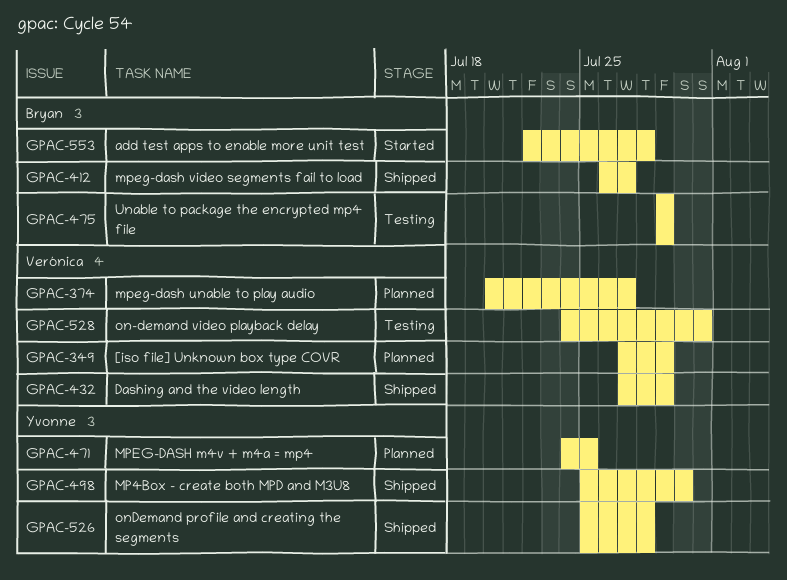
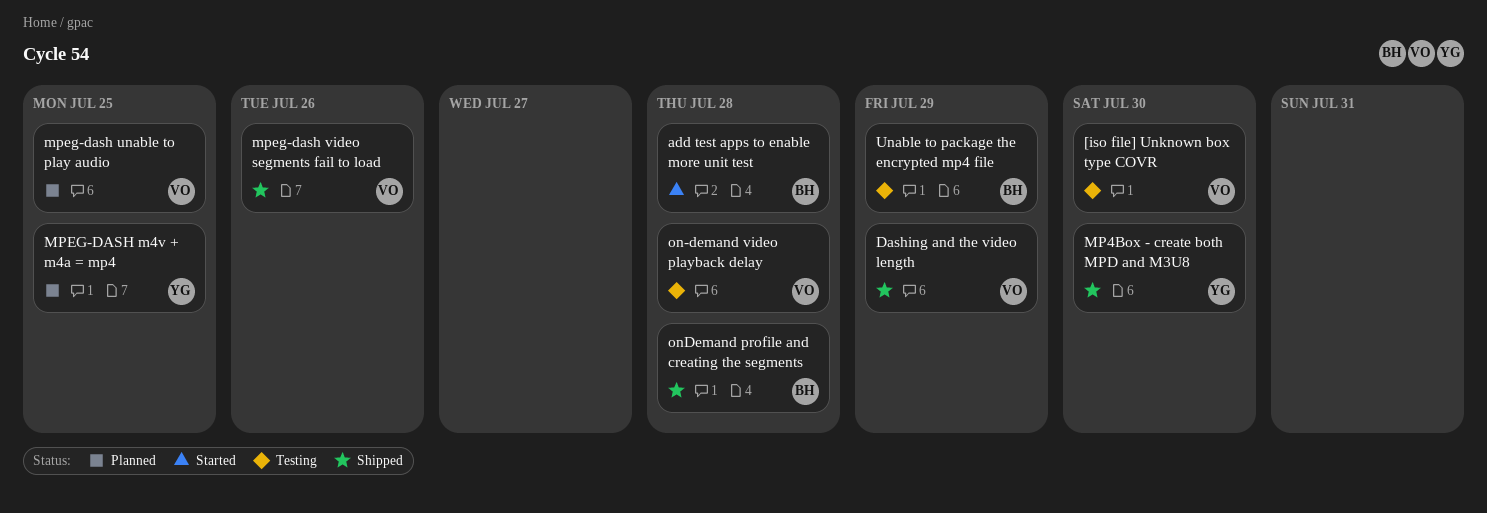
[iso file] Unknown box type COVR, status: Planned -> Testing
[iso file] Unknown box type COVR, due: Jul 29 -> Jul 30
mpeg-dash unable to play audio, due: Jul 27 -> Jul 25
mpeg-dash video segments fail to load, owner: Bryan -> Verónica
mpeg-dash video segments fail to load, due: Jul 27 -> Jul 26
on-demand video playback delay, due: Jul 31 -> Jul 28
onDemand profile and creating the segments, owner: Yvonne -> Bryan

